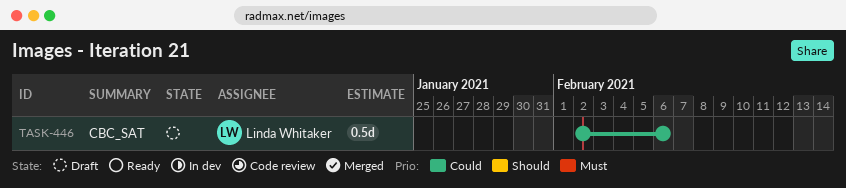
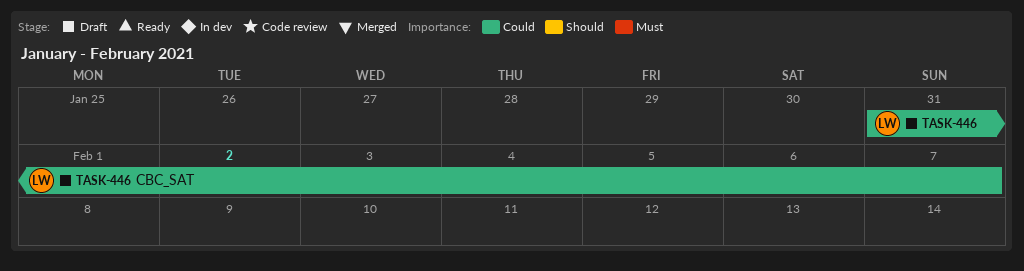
TASK-446, start: Feb 2 -> Jan 31
TASK-446, due: Feb 6 -> Feb 7

